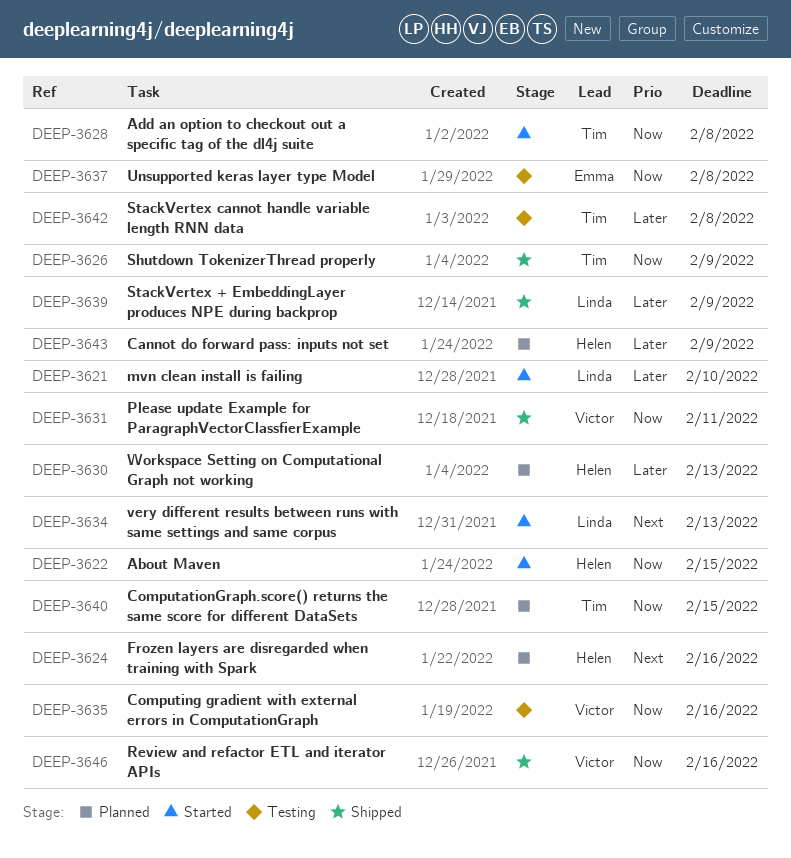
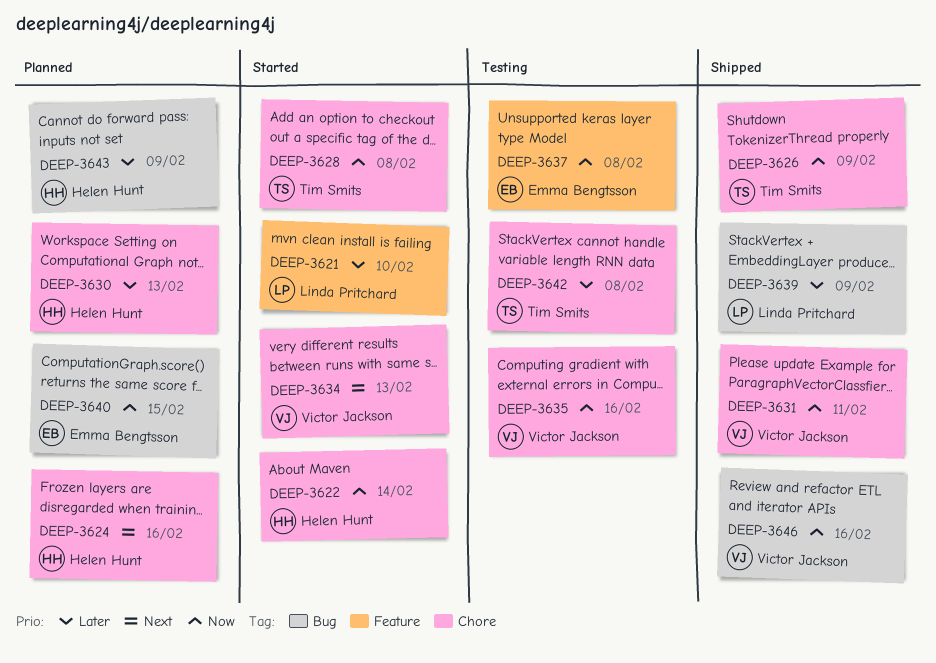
DEEP-3622, due: Feb 15 -> Feb 14
DEEP-3634, owner: Linda Pritchard -> Victor Jackson
DEEP-3640, owner: Tim Smits -> Emma Bengtsson

